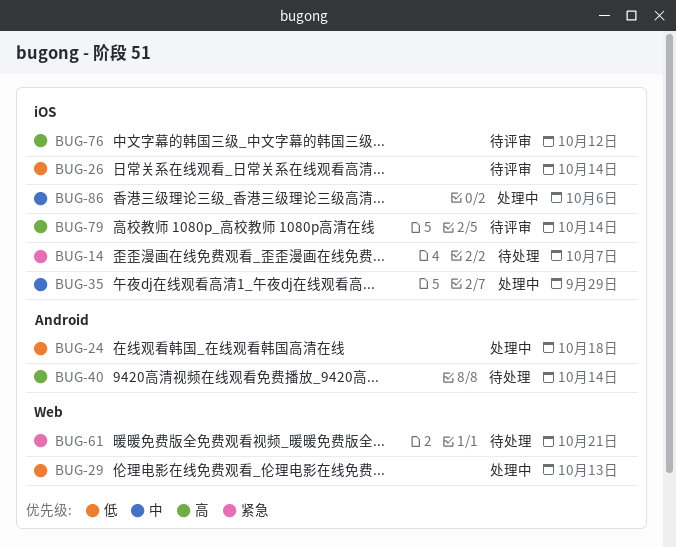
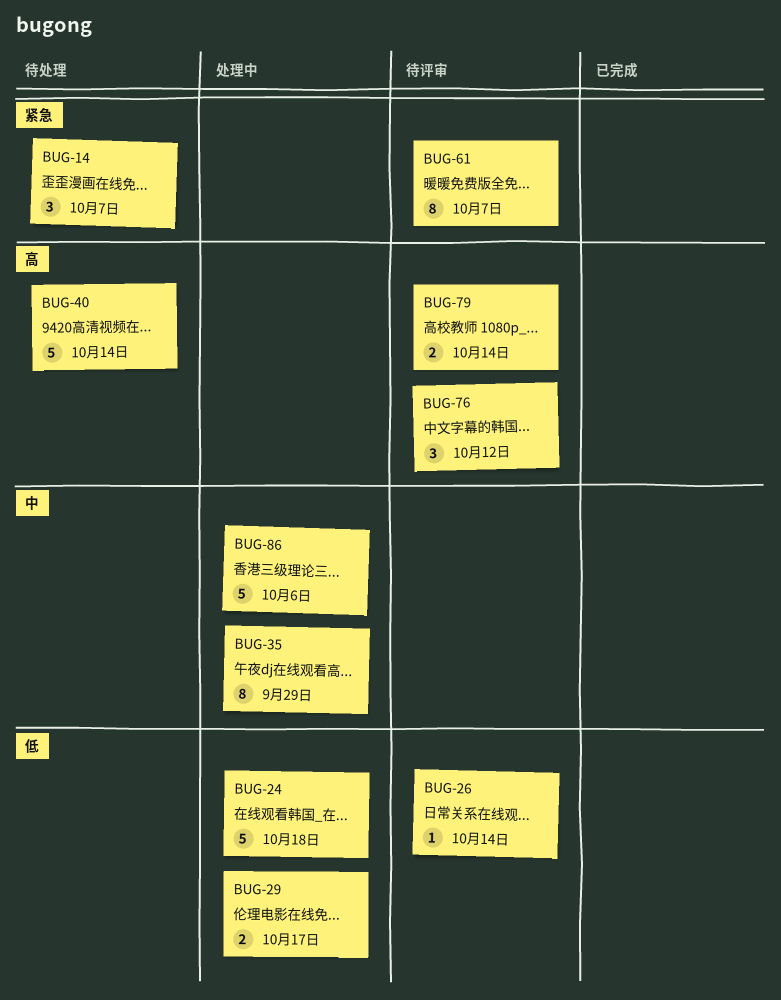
BUG-29, due: Oct 13 -> Oct 17
BUG-61, status: 待处理 -> 待评审
BUG-61, due: Oct 21 -> Oct 7

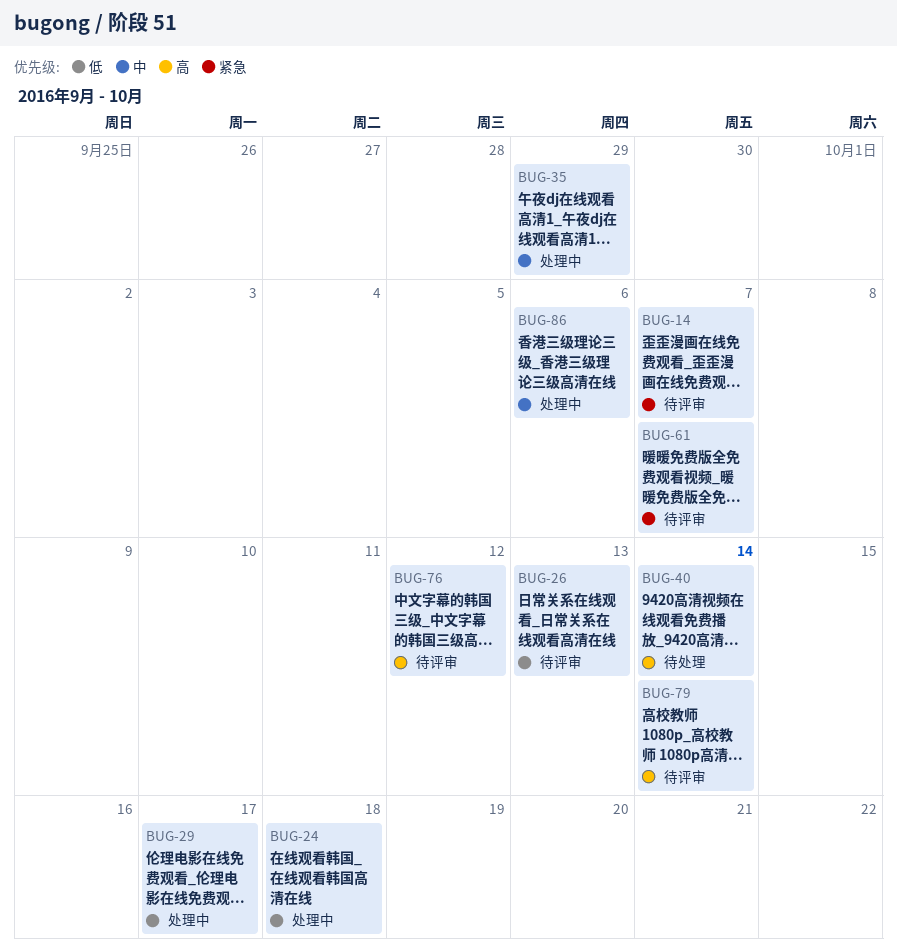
BUG-14, status: 待处理 -> 待评审
BUG-26, due: Oct 14 -> Oct 13

